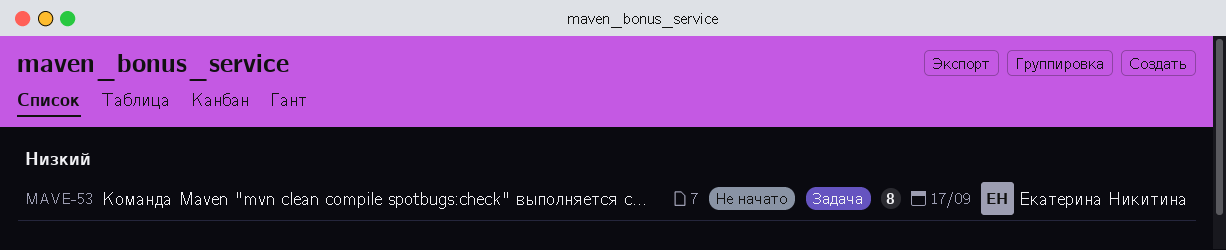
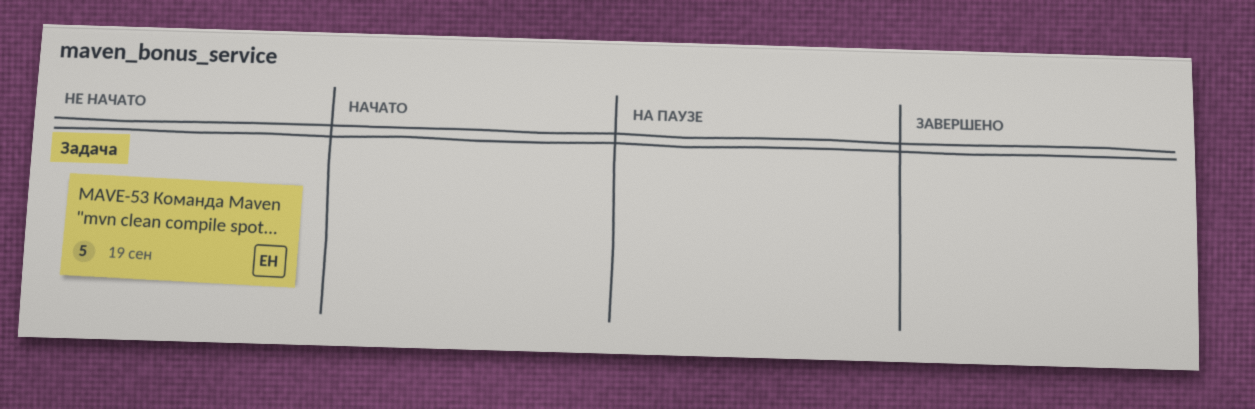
MAVE-53, estimate: 8 -> 5
MAVE-53, due: Sep 17 -> Sep 19

